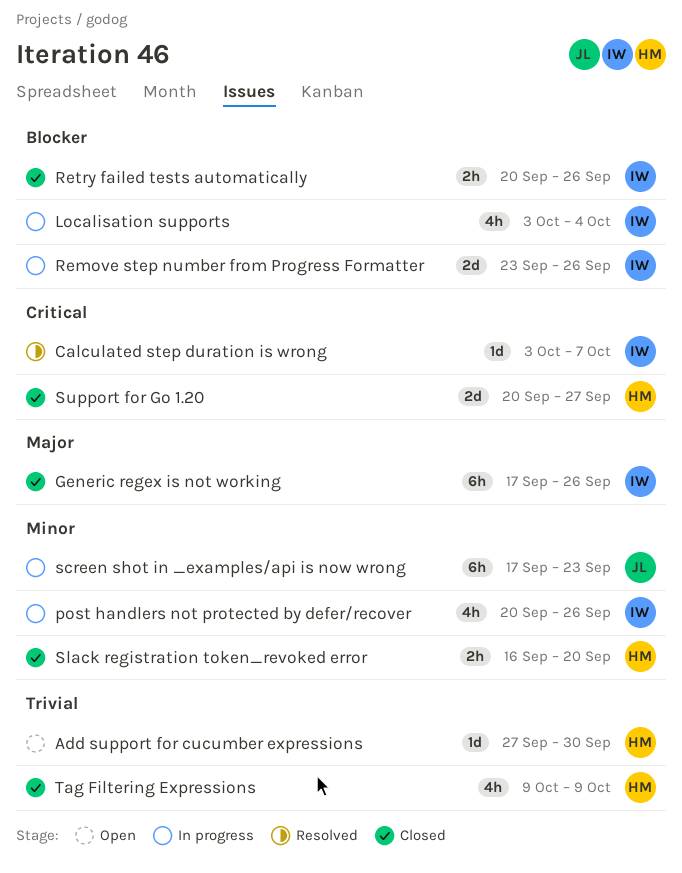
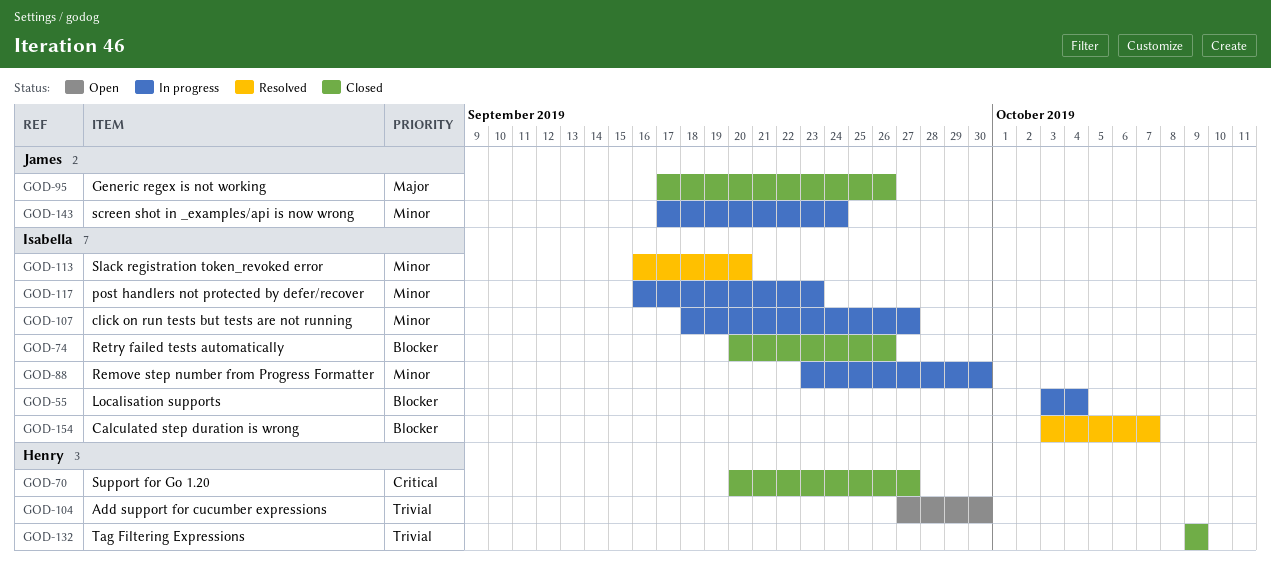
Calculated step duration is wrong, priority: Critical -> Blocker
click on run tests but tests are not running: none -> present
Generic regex is not working, owner: Isabella -> James
post handlers not protected by defer/recover, start: Sep 20 -> Sep 16
post handlers not protected by defer/recover, due: Sep 26 -> Sep 23
Remove step number from Progress Formatter, priority: Blocker -> Minor
Remove step number from Progress Formatter, due: Sep 26 -> Sep 30
screen shot in _examples/api is now wrong, due: Sep 23 -> Sep 24
Slack registration token_revoked error, status: Closed -> Resolved
Slack registration token_revoked error, owner: Henry -> Isabella

